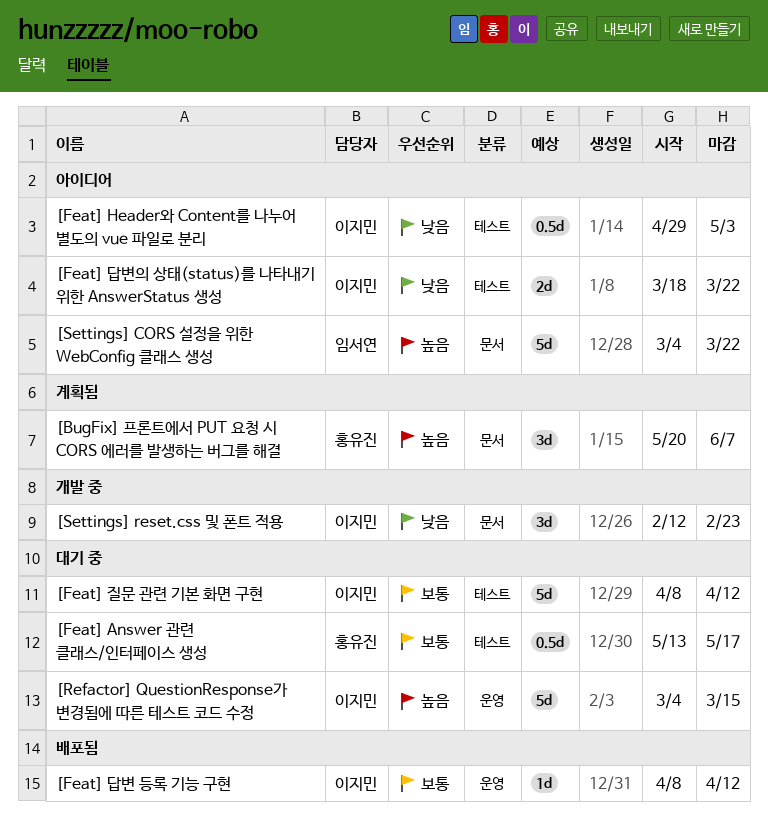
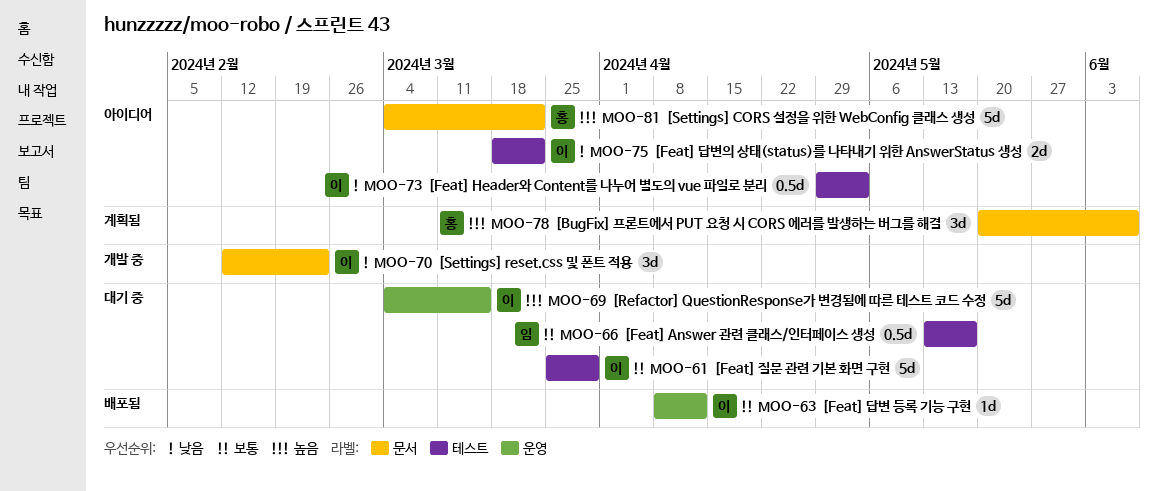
[Feat] Answer 관련 클래스/인터페이스 생성, owner: 홍유진 -> 임서연
[Feat] 질문 관련 기본 화면 구현, start: Apr 8 -> Mar 25
[Feat] 질문 관련 기본 화면 구현, due: Apr 12 -> Mar 29
[Settings] CORS 설정을 위한 WebConfig 클래스 생성, owner: 임서연 -> 홍유진

